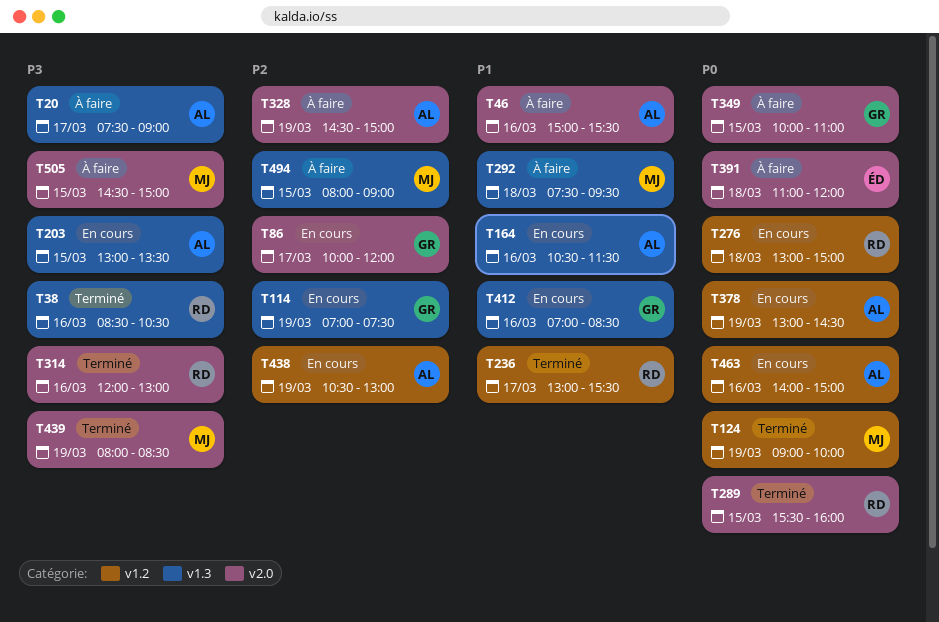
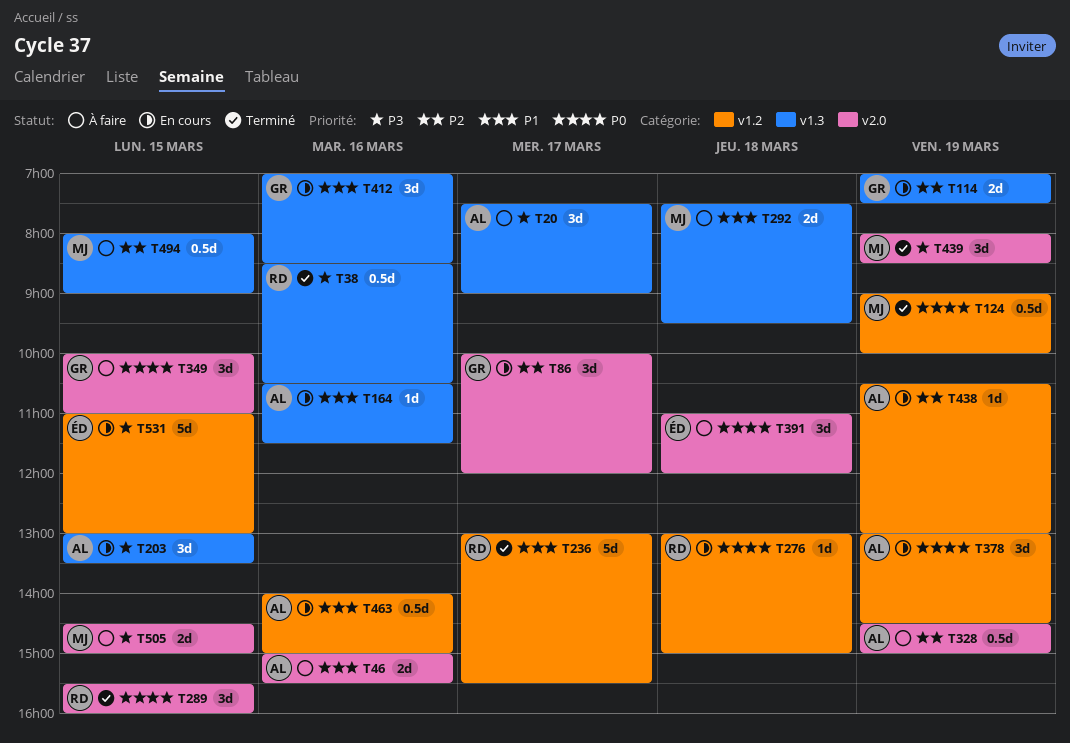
T314: present -> none
T463, priority: P0 -> P1
T531: none -> present

